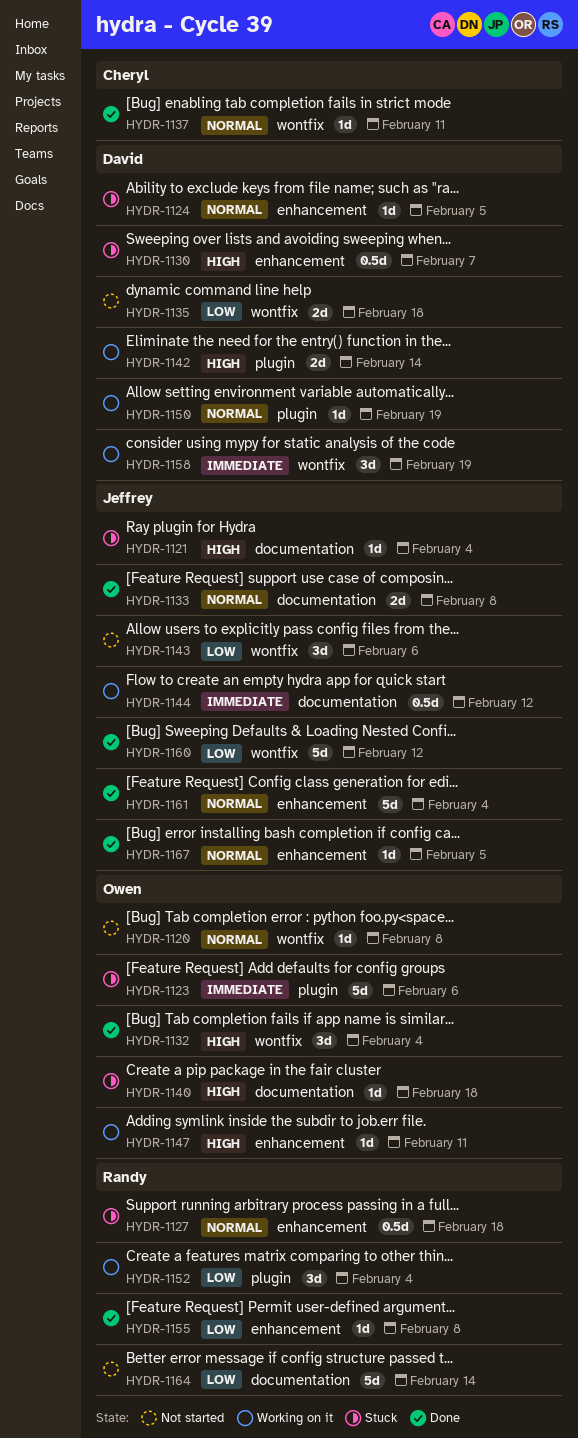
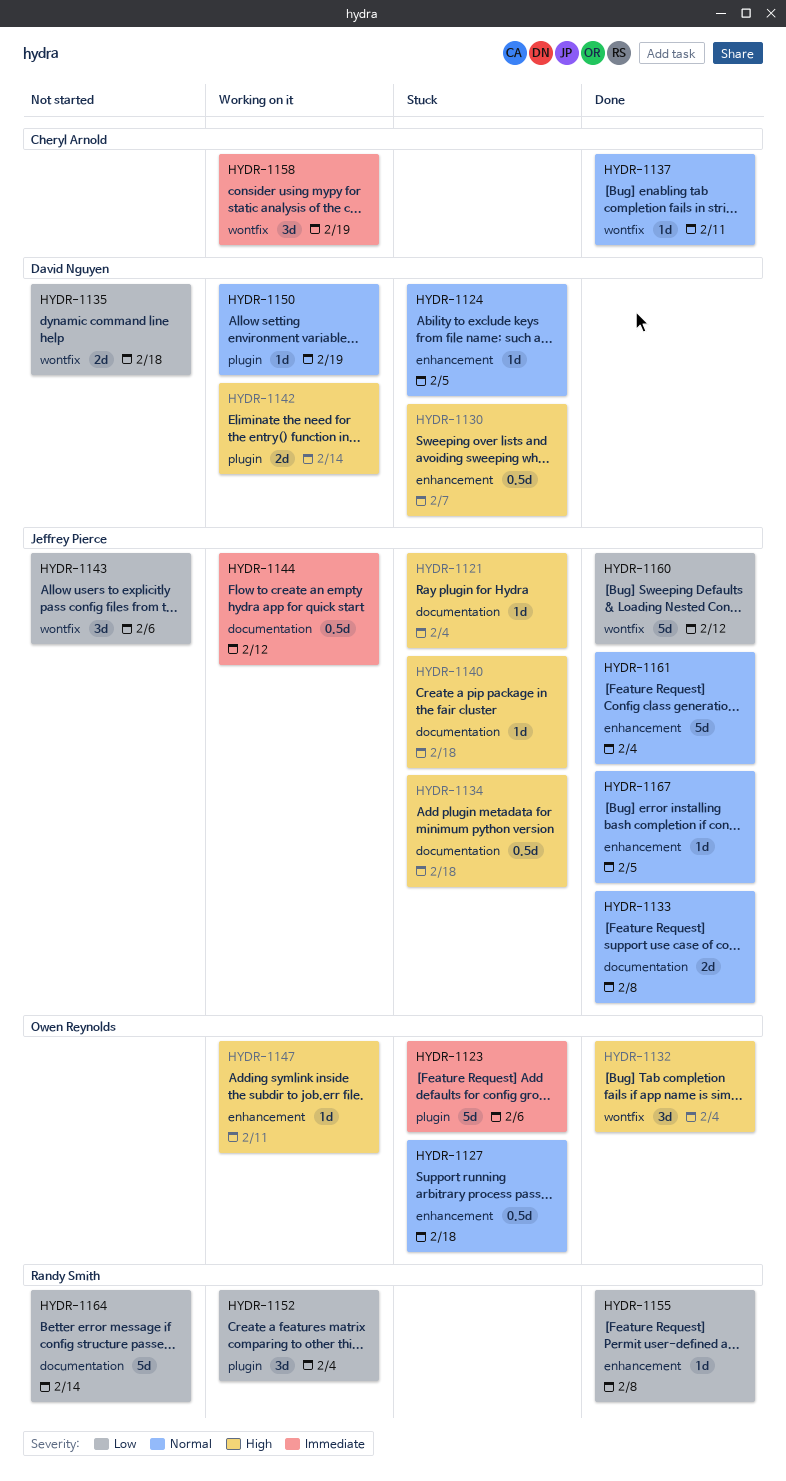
HYDR-1120: present -> none
HYDR-1127, owner: Randy Smith -> Owen Reynolds
HYDR-1134: none -> present
HYDR-1140, owner: Owen Reynolds -> Jeffrey Pierce
HYDR-1158, owner: David Nguyen -> Cheryl Arnold

